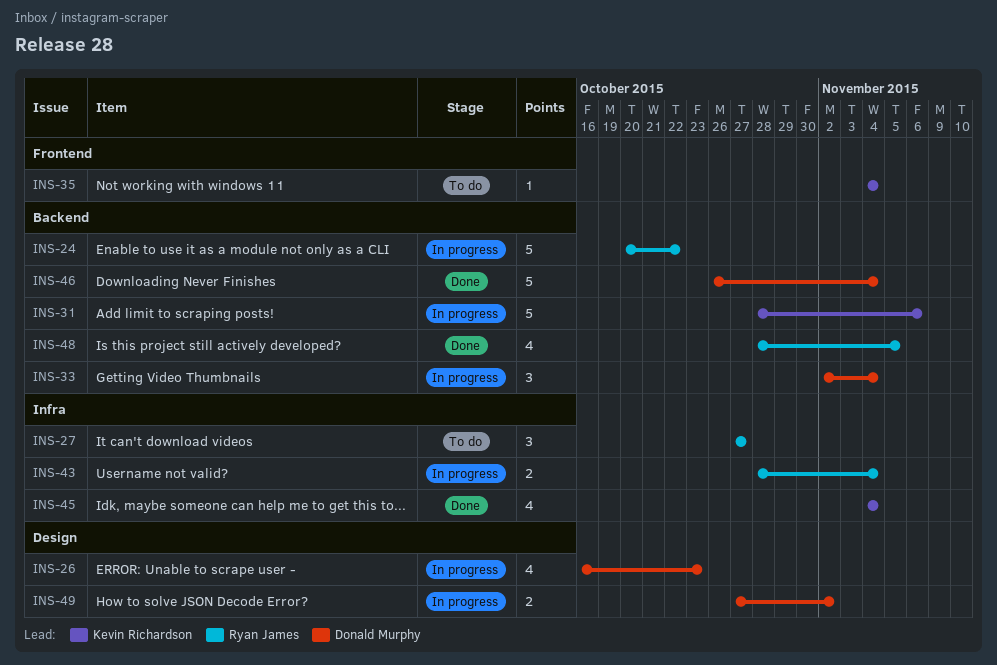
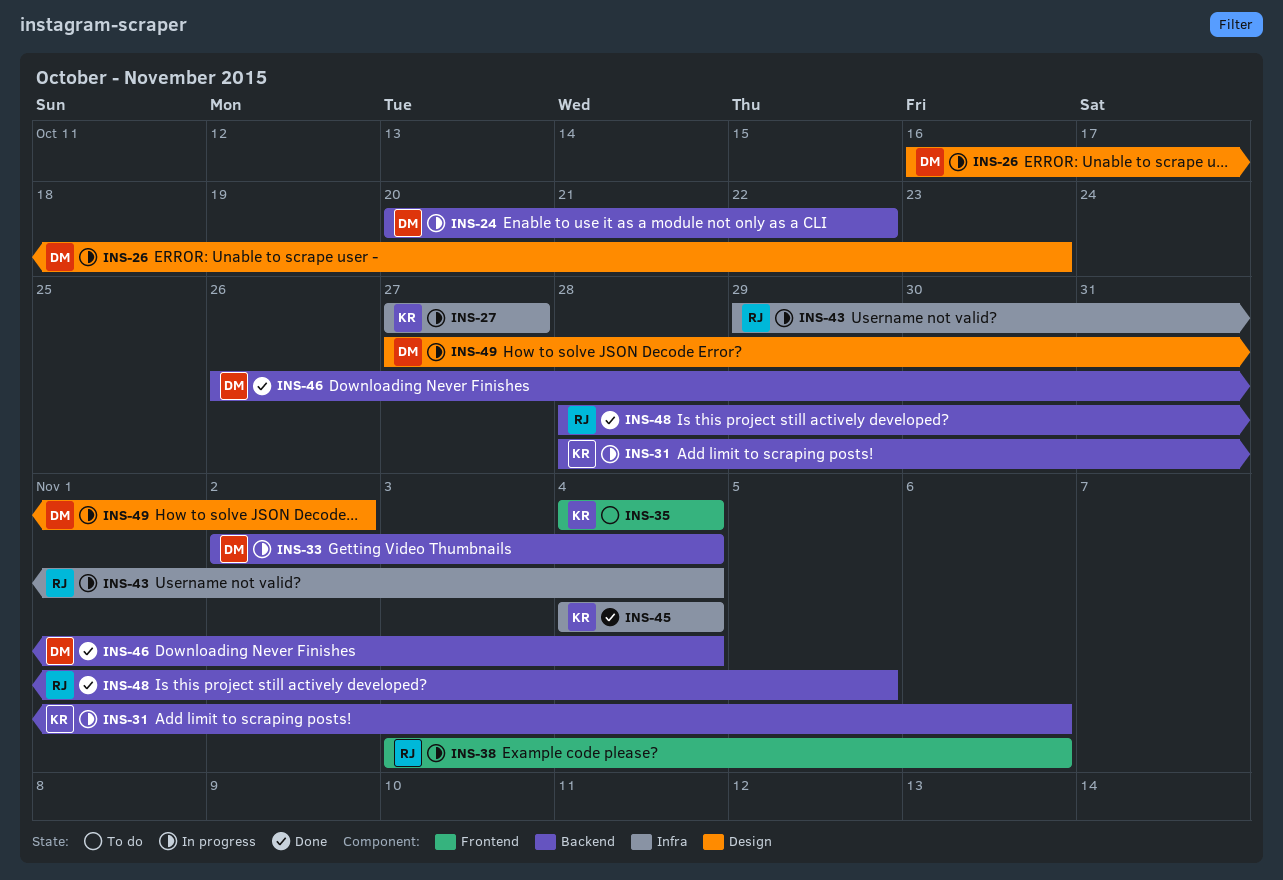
INS-24, owner: Ryan James -> Donald Murphy
INS-27, status: To do -> In progress
INS-27, owner: Ryan James -> Kevin Richardson
INS-38: none -> present
INS-43, start: Oct 28 -> Oct 29

